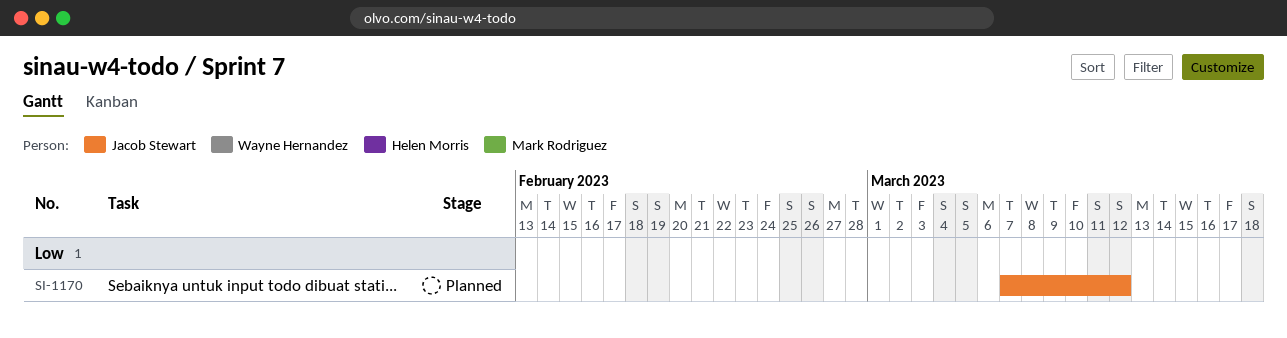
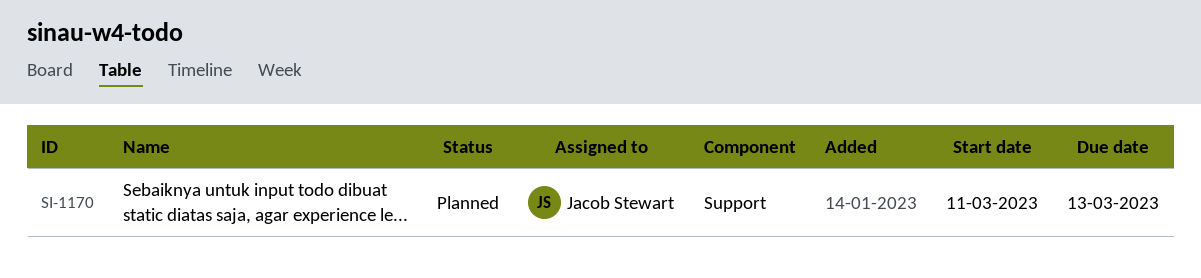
SI-1170, start: Mar 7 -> Mar 11
SI-1170, due: Mar 12 -> Mar 13

